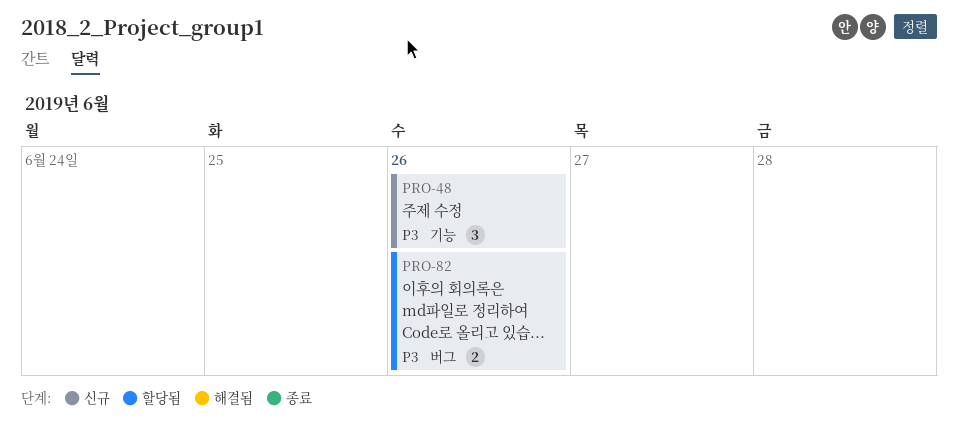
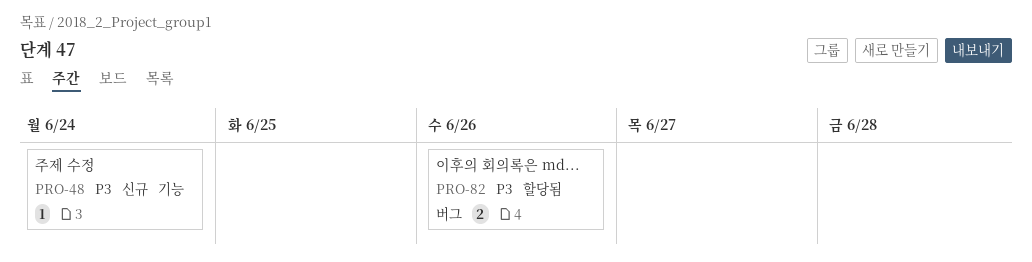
PRO-48, estimate: 3 -> 1
PRO-48, due: Jun 26 -> Jun 24

